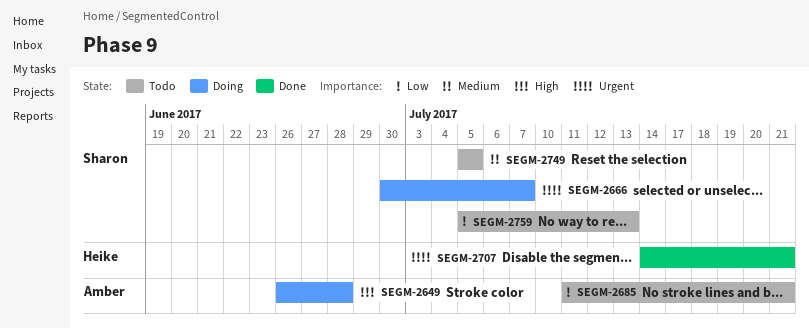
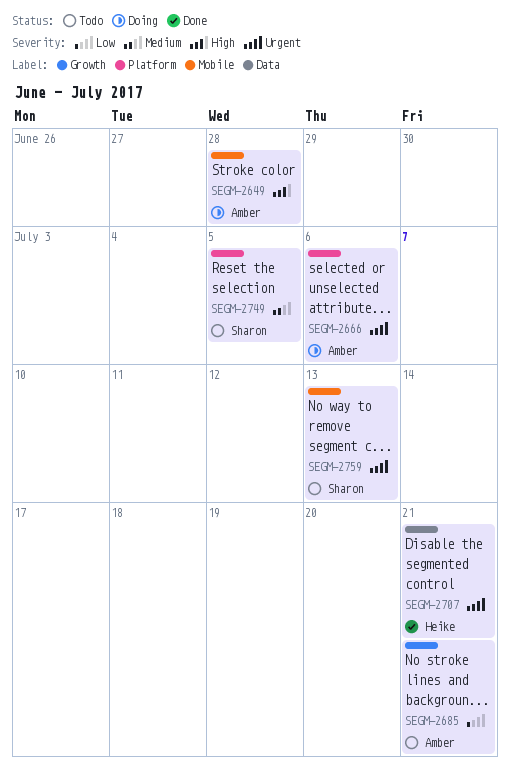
SEGM-2666, owner: Sharon -> Amber
SEGM-2666, due: Jul 7 -> Jul 6
SEGM-2759, priority: Low -> Urgent

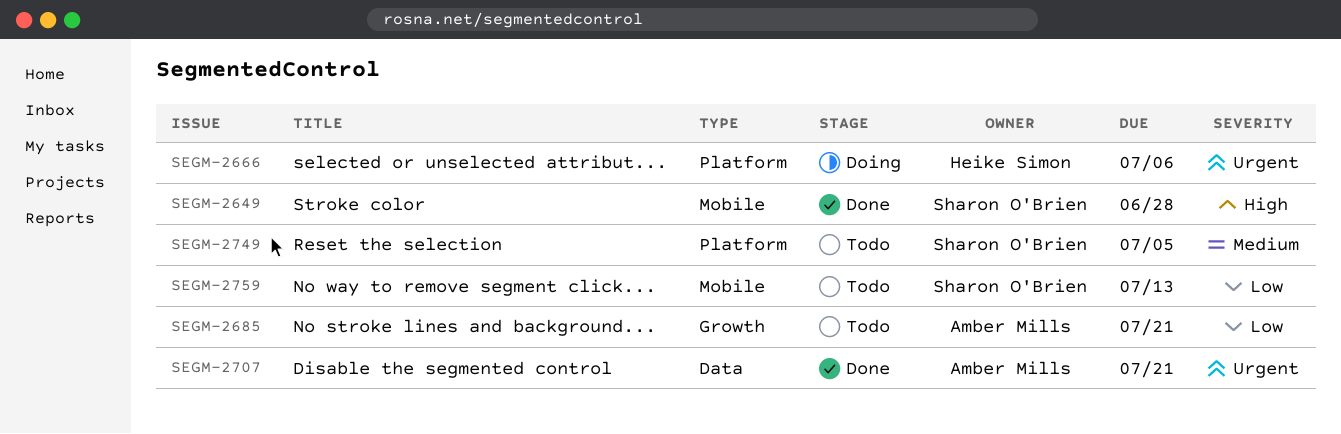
SEGM-2649, status: Doing -> Done
SEGM-2649, owner: Amber Mills -> Sharon O'Brien
SEGM-2666, owner: Amber Mills -> Heike Simon
SEGM-2707, owner: Heike Simon -> Amber Mills
SEGM-2759, priority: Urgent -> Low

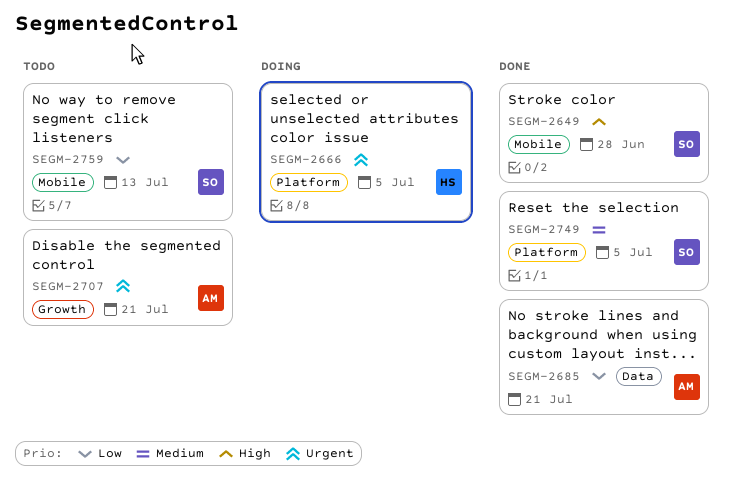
SEGM-2666, due: Jul 6 -> Jul 5
SEGM-2685, status: Todo -> Done
SEGM-2685, label: Growth -> Data
SEGM-2707, status: Done -> Todo
SEGM-2707, label: Data -> Growth
SEGM-2749, status: Todo -> Done

